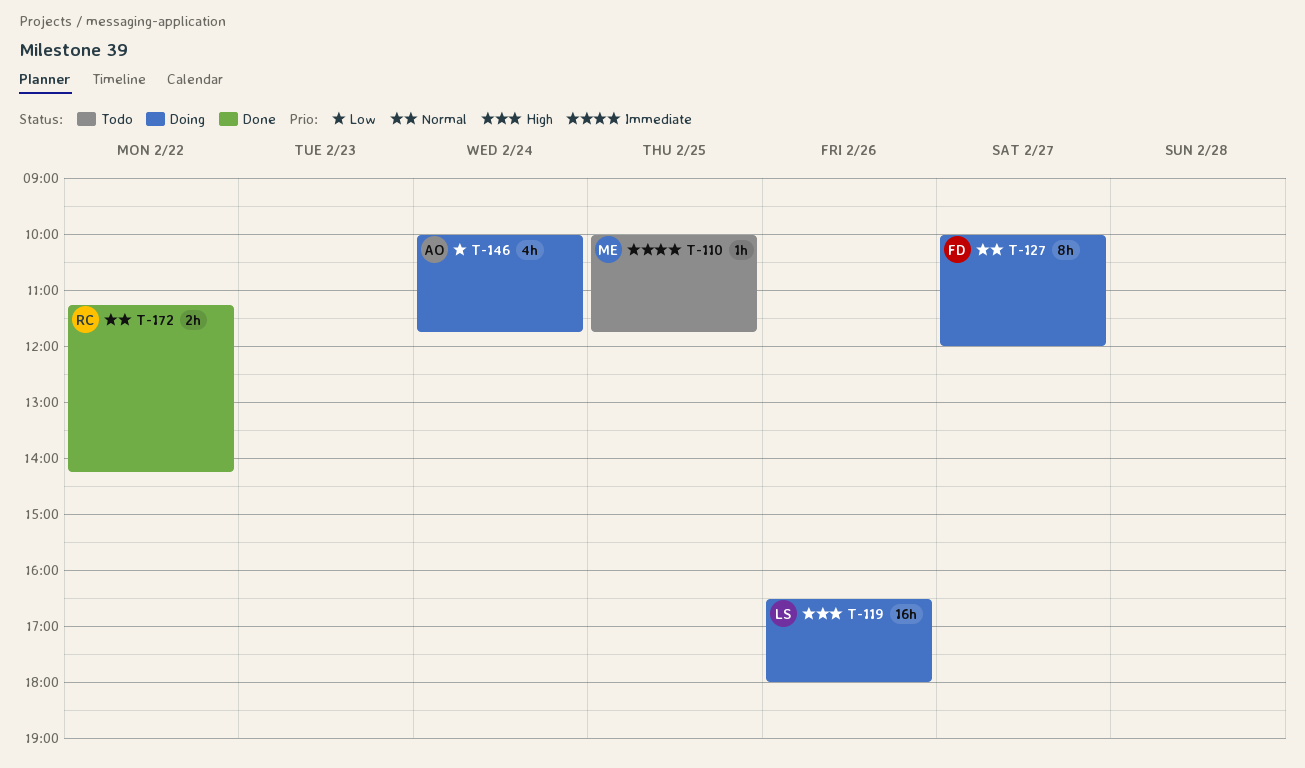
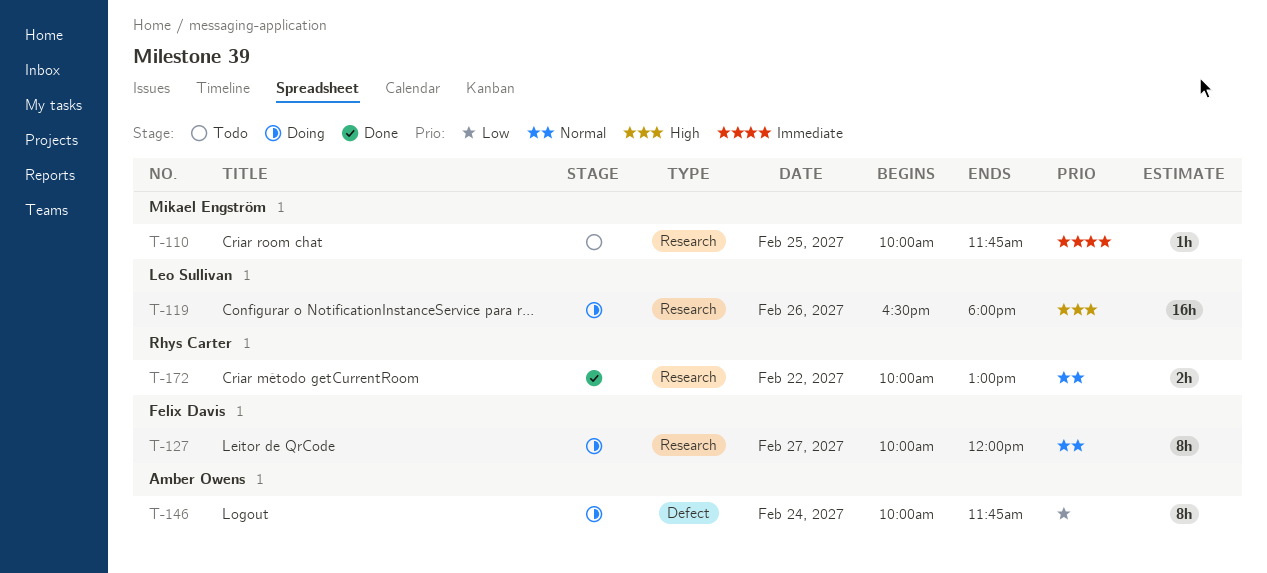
T-146, estimate: 4h -> 8h
T-172, begins: 11:15 -> 10:00
T-172, ends: 14:15 -> 13:00

